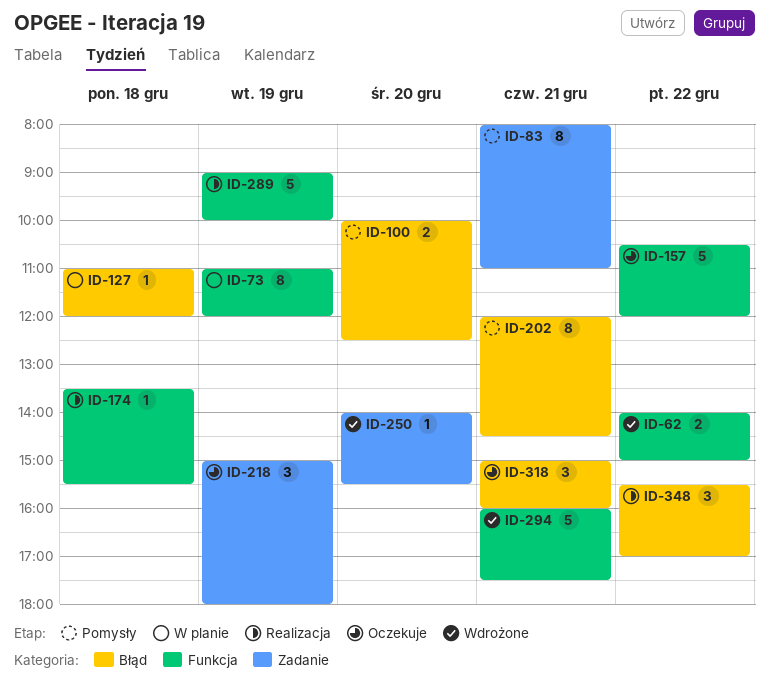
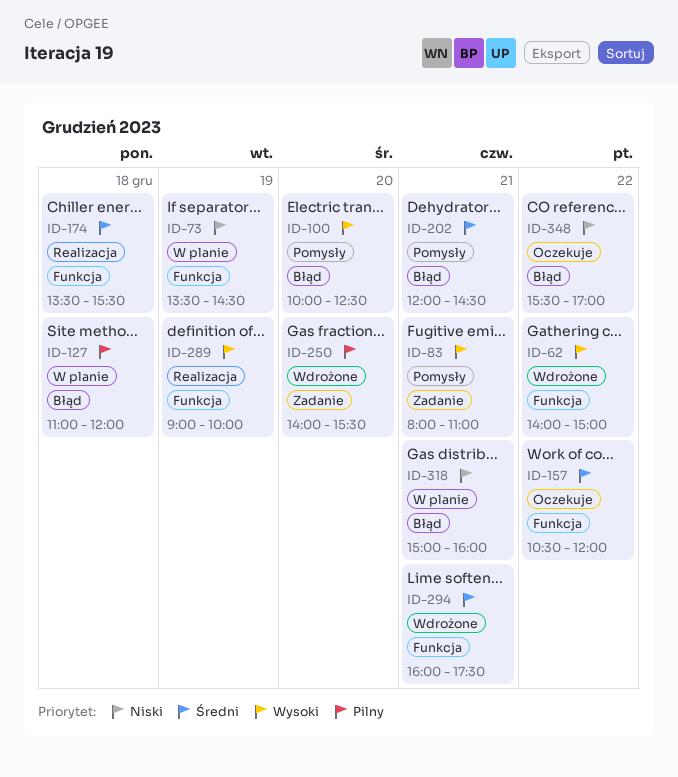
ID-73, begins: 11:00 -> 13:30
ID-73, ends: 12:00 -> 14:30
ID-218: present -> none
ID-318, status: Oczekuje -> W planie
ID-348, status: Realizacja -> Oczekuje

